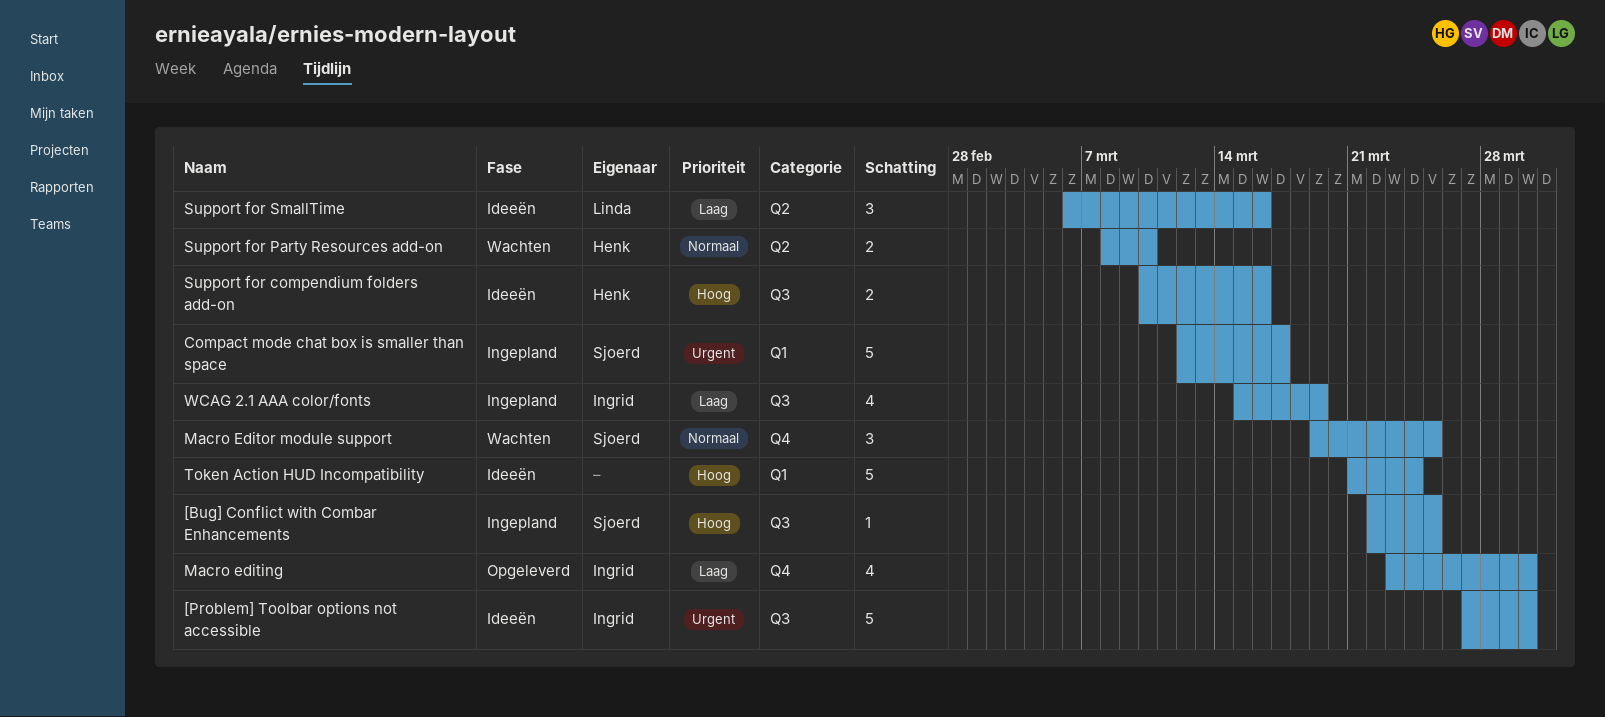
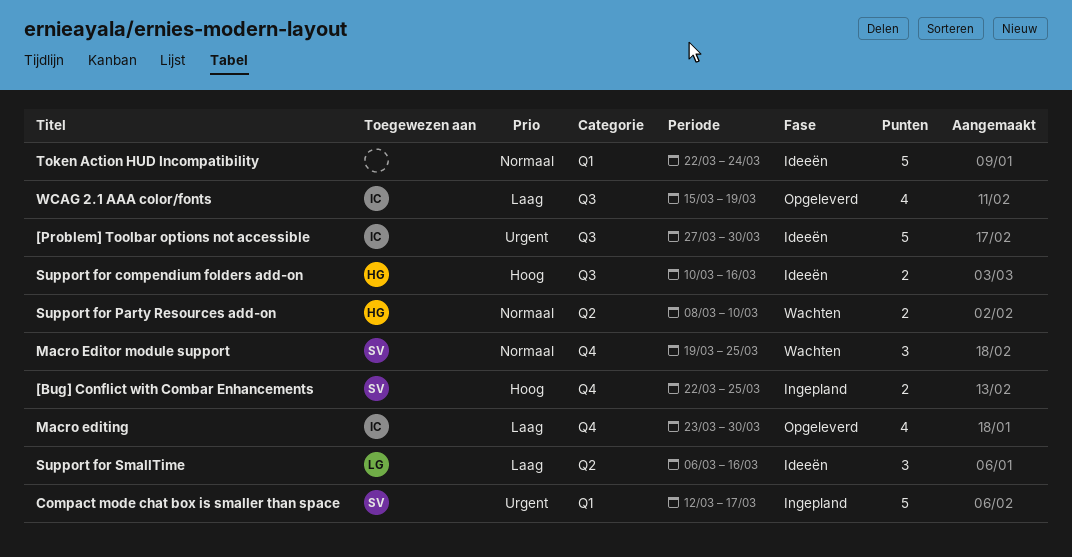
[Bug] Conflict with Combar Enhancements, label: Q3 -> Q4
[Bug] Conflict with Combar Enhancements, estimate: 1 -> 2
Token Action HUD Incompatibility, priority: Hoog -> Normaal
Token Action HUD Incompatibility, start: Mar 21 -> Mar 22
WCAG 2.1 AAA color/fonts, status: Ingepland -> Opgeleverd

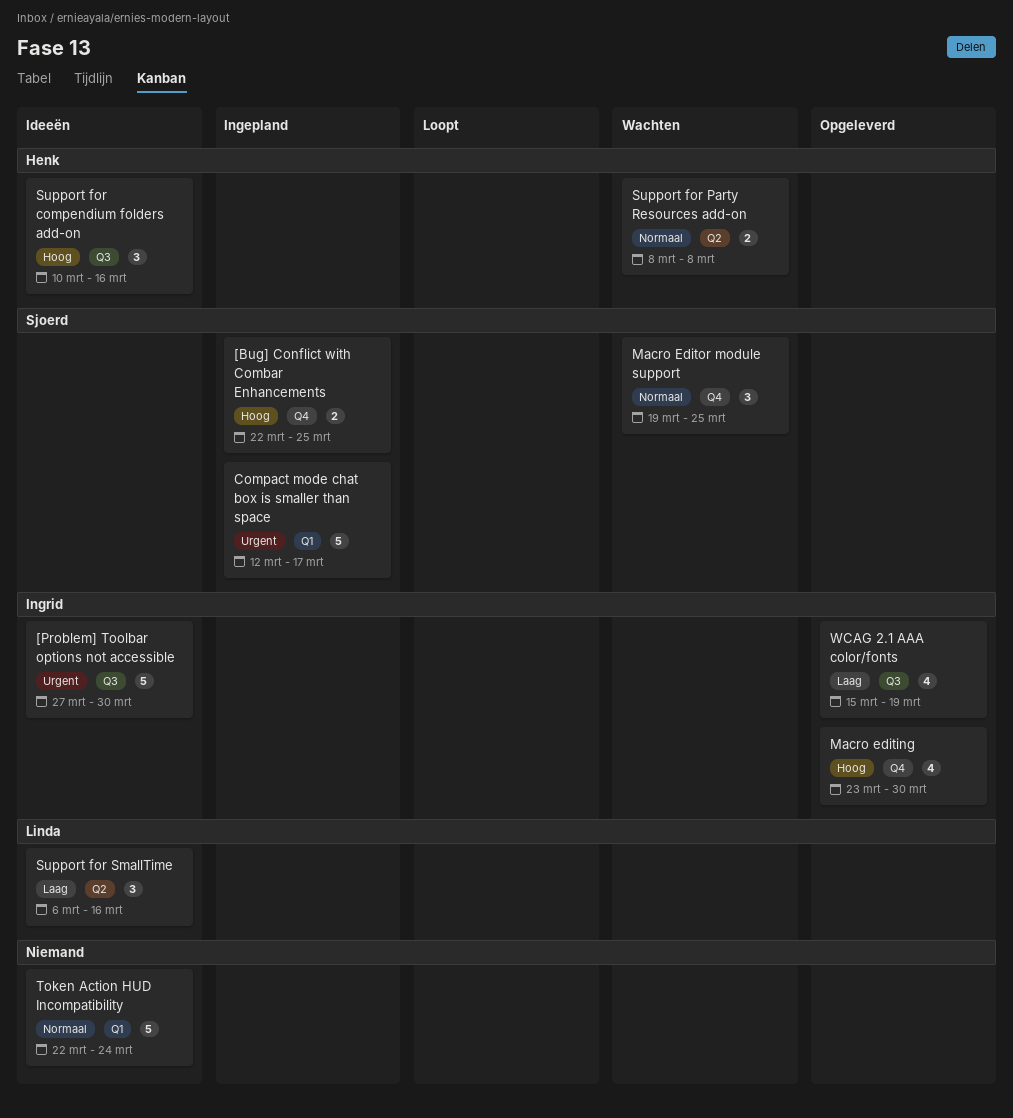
Macro editing, priority: Laag -> Hoog
Support for compendium folders add-on, estimate: 2 -> 3
Support for Party Resources add-on, due: Mar 10 -> Mar 8

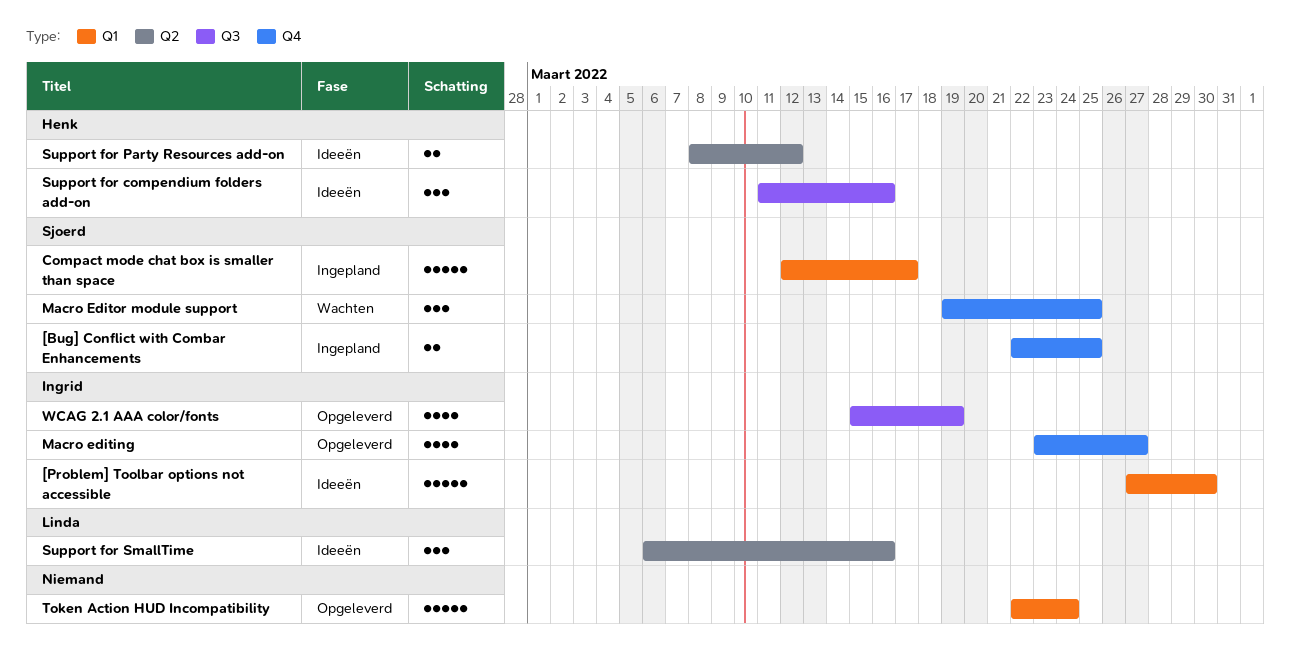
[Problem] Toolbar options not accessible, label: Q3 -> Q1
Macro editing, due: Mar 30 -> Mar 27
Support for compendium folders add-on, start: Mar 10 -> Mar 11
Support for Party Resources add-on, status: Wachten -> Ideeën
Support for Party Resources add-on, due: Mar 8 -> Mar 12
Token Action HUD Incompatibility, status: Ideeën -> Opgeleverd

